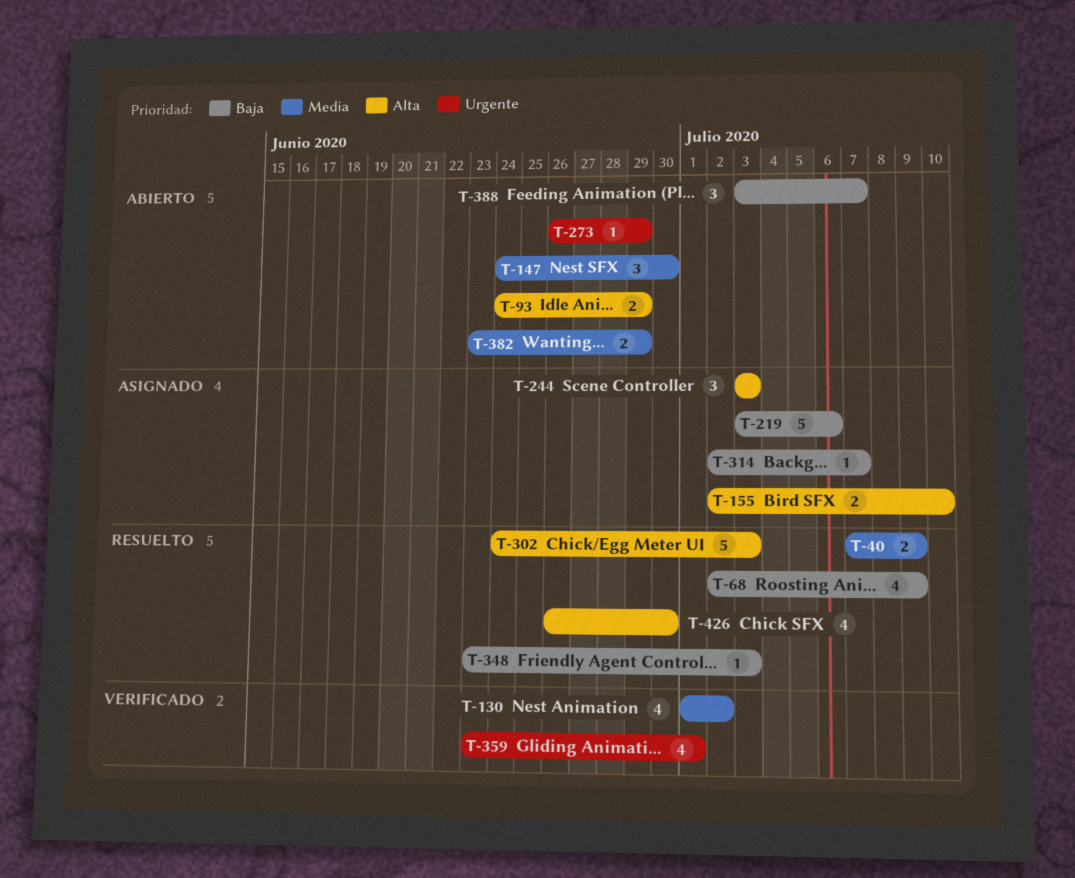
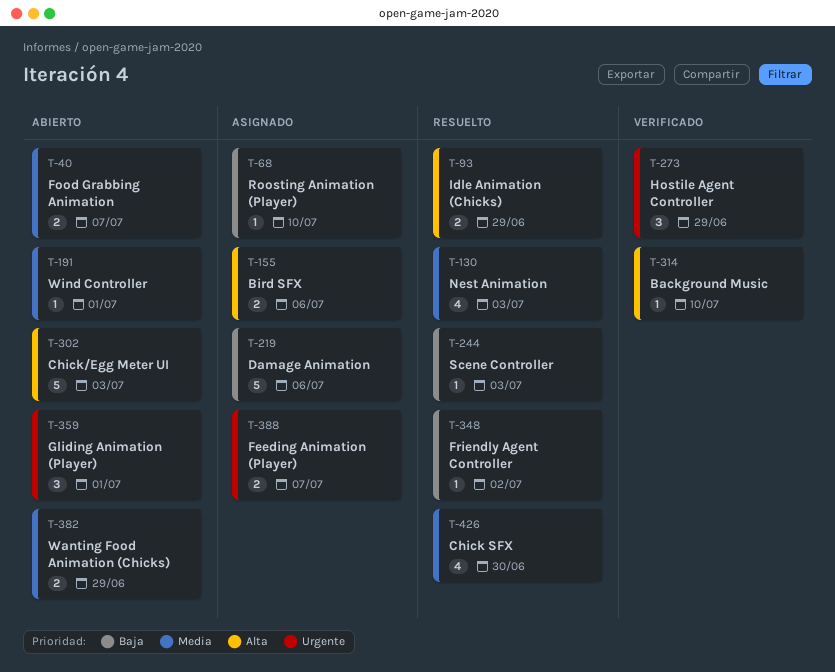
T-40, status: Resuelto -> Abierto
T-40, due: Jul 9 -> Jul 7
T-68, status: Resuelto -> Asignado
T-68, estimate: 4 -> 1
T-68, due: Jul 9 -> Jul 10
T-93, status: Abierto -> Resuelto
T-130, status: Verificado -> Resuelto
T-130, due: Jul 2 -> Jul 3
T-147: present -> none
T-155, due: Jul 10 -> Jul 6
T-191: none -> present
T-244, status: Asignado -> Resuelto
T-244, priority: Alta -> Baja
T-244, estimate: 3 -> 1
T-273, status: Abierto -> Verificado
T-273, estimate: 1 -> 3
T-302, status: Resuelto -> Abierto
T-314, status: Asignado -> Verificado
T-314, priority: Baja -> Alta
T-314, due: Jul 7 -> Jul 10
T-348, due: Jul 3 -> Jul 2
T-359, status: Verificado -> Abierto
T-359, estimate: 4 -> 3
T-388, status: Abierto -> Asignado
T-388, priority: Baja -> Urgente
T-388, estimate: 3 -> 2
T-426, priority: Alta -> Media

